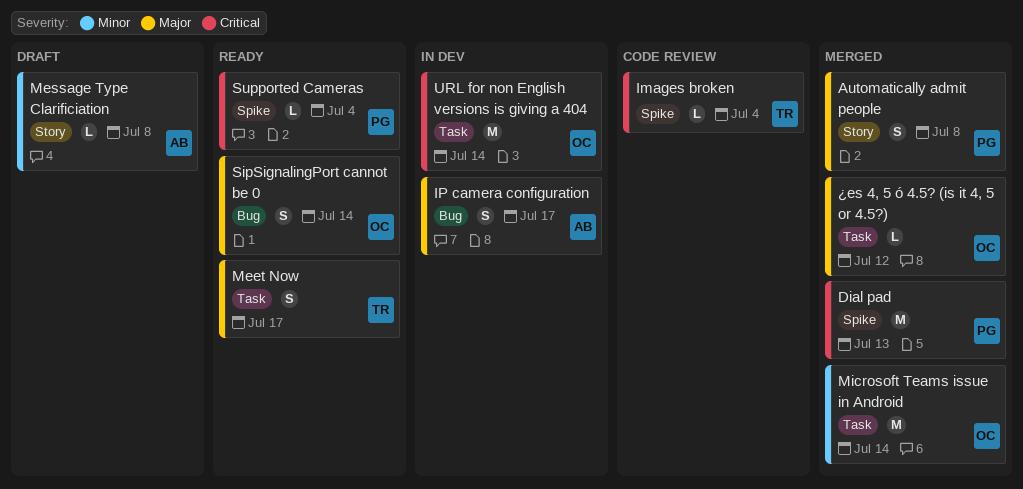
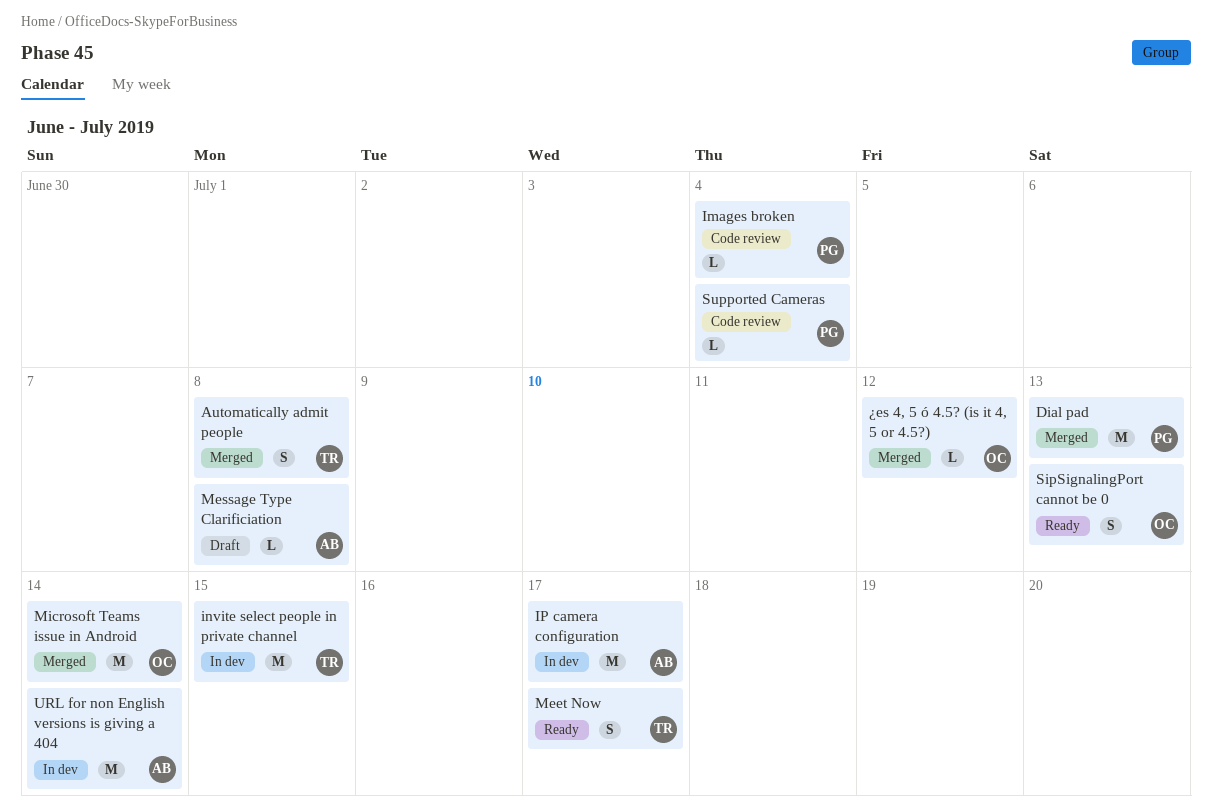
Automatically admit people, owner: PG -> TR
Images broken, owner: TR -> PG
invite select people in private channel: none -> present
IP camera configuration, estimate: S -> M
SipSignalingPort cannot be 0, due: Jul 14 -> Jul 13
Supported Cameras, status: Ready -> Code review
URL for non English versions is giving a 404, owner: OC -> AB

